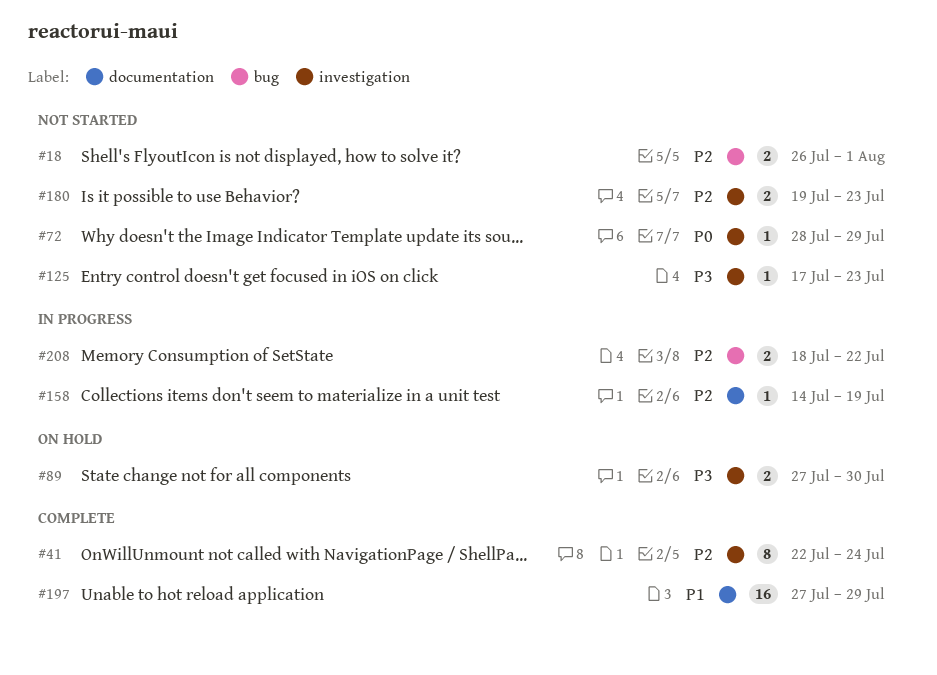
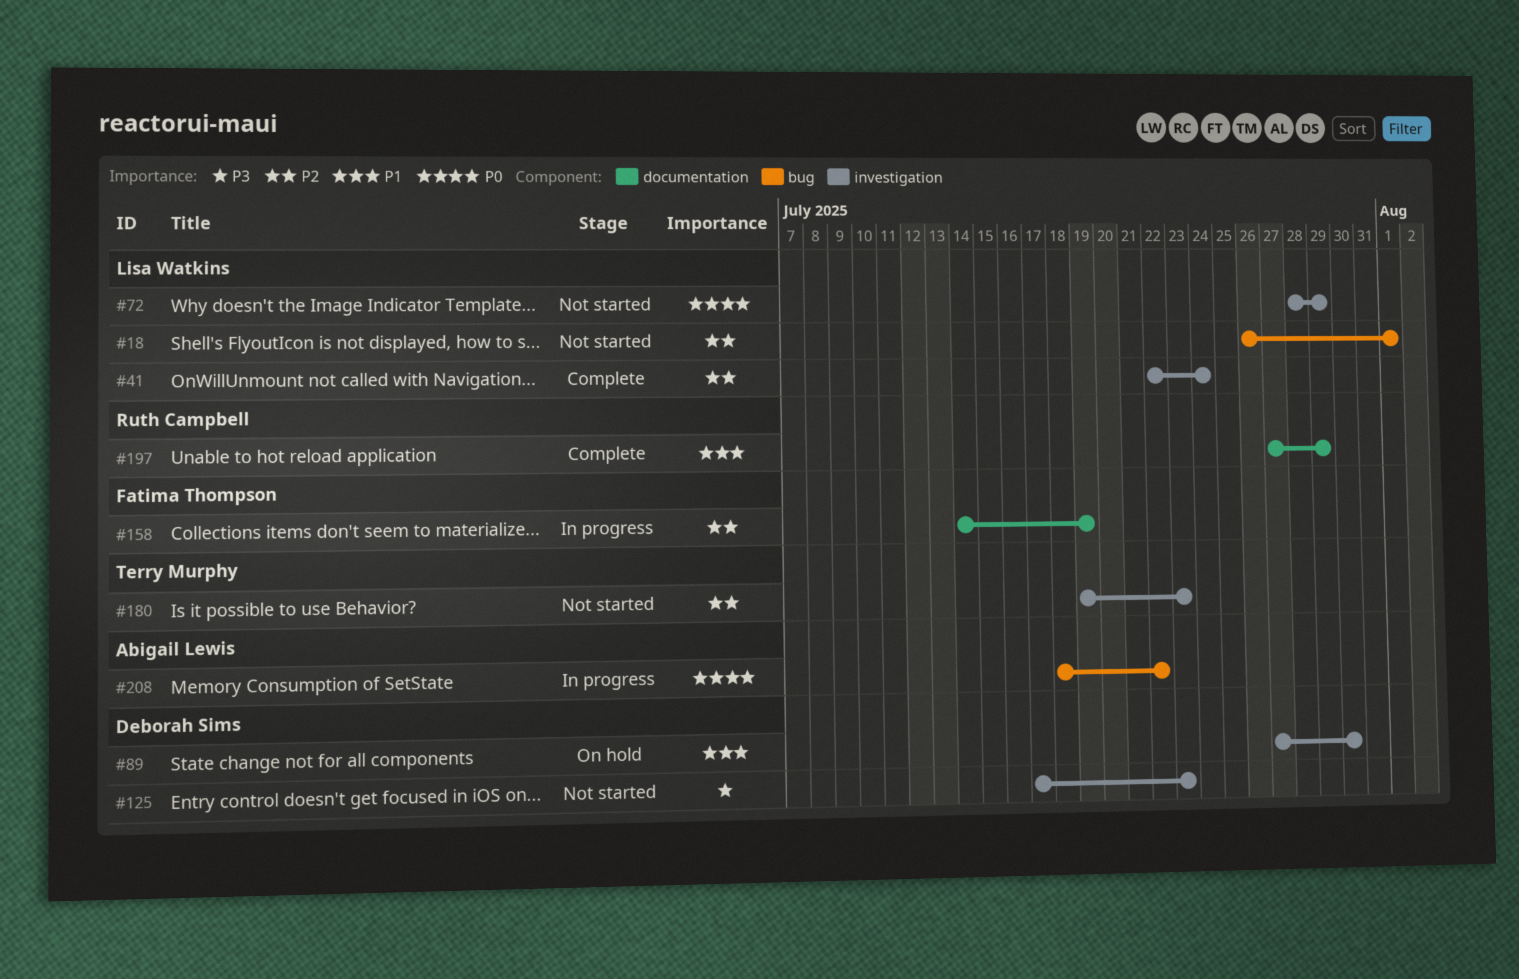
#89, priority: P3 -> P1
#208, priority: P2 -> P0

